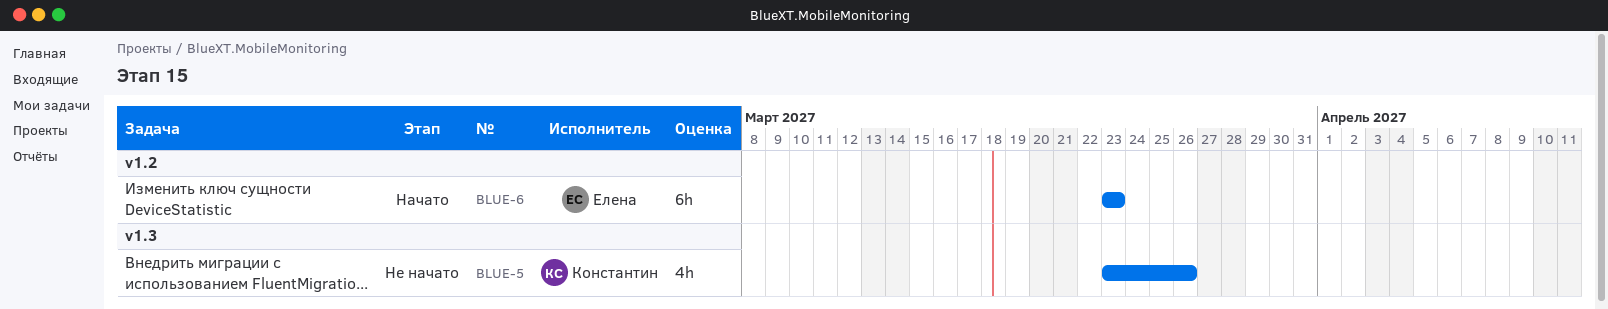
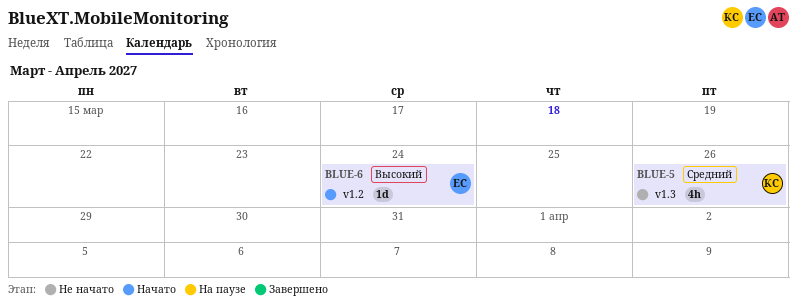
BLUE-6, estimate: 6h -> 1d
BLUE-6, due: Mar 23 -> Mar 24

